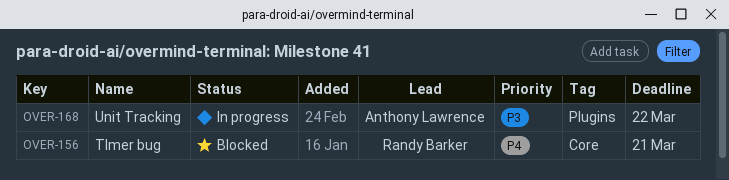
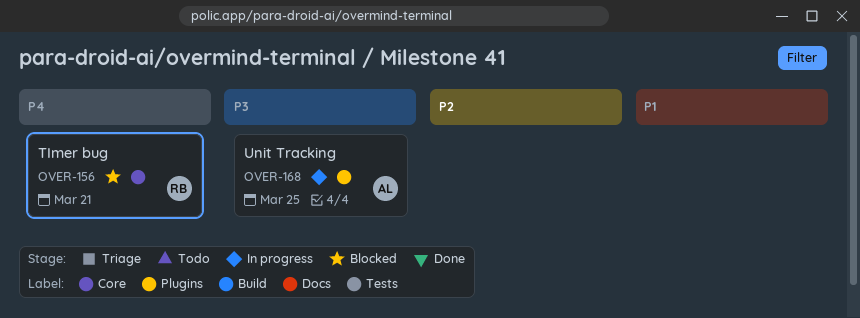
OVER-168, due: Mar 22 -> Mar 25

